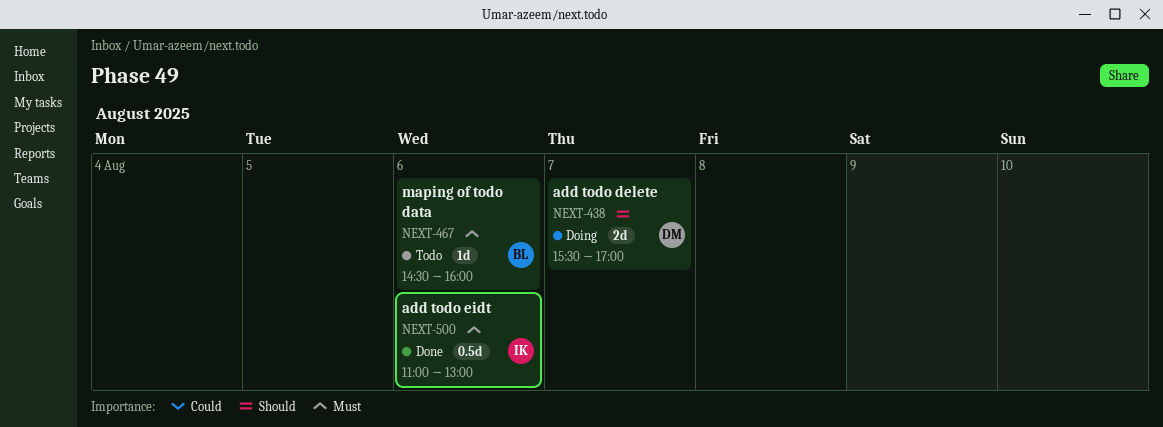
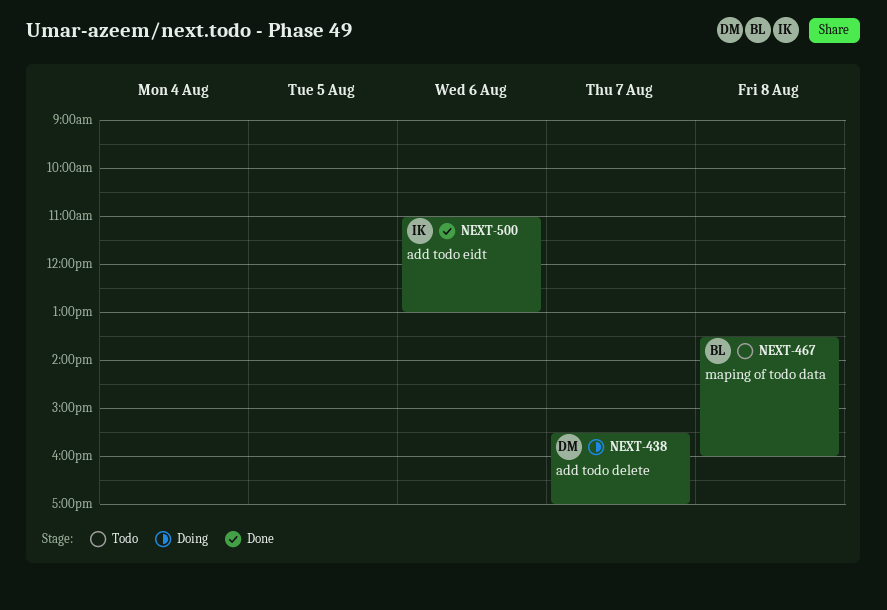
NEXT-467, day: Aug 6 -> Aug 8
NEXT-467, begins: 14:30 -> 13:30

